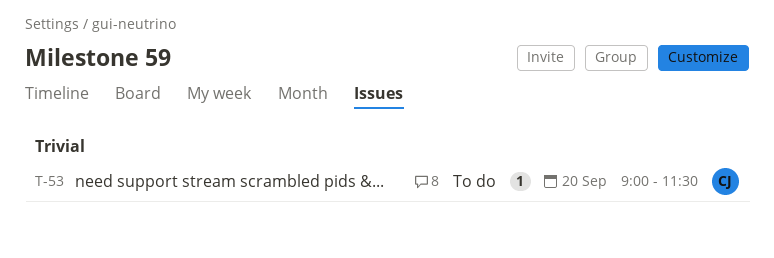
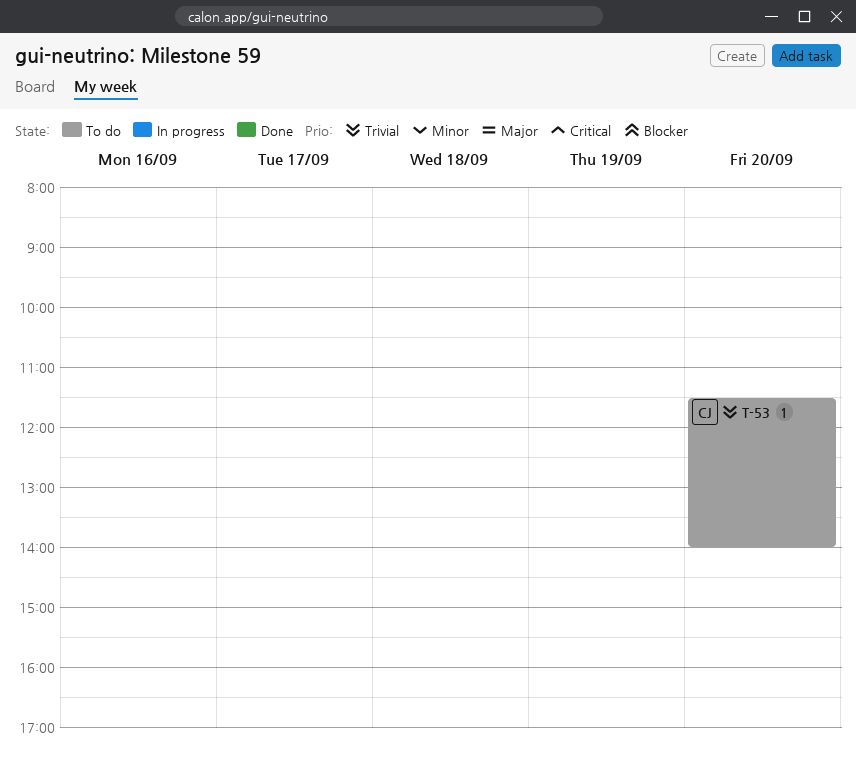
T-53, begins: 09:00 -> 11:30
T-53, ends: 11:30 -> 14:00

